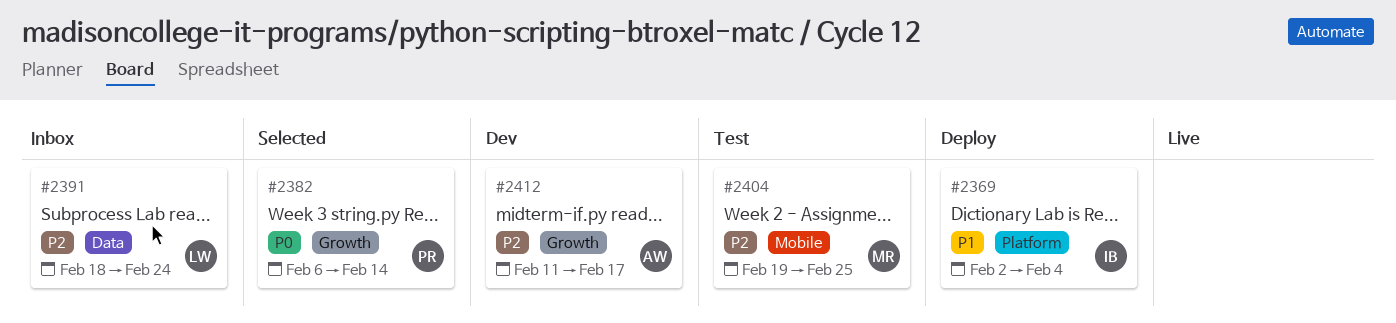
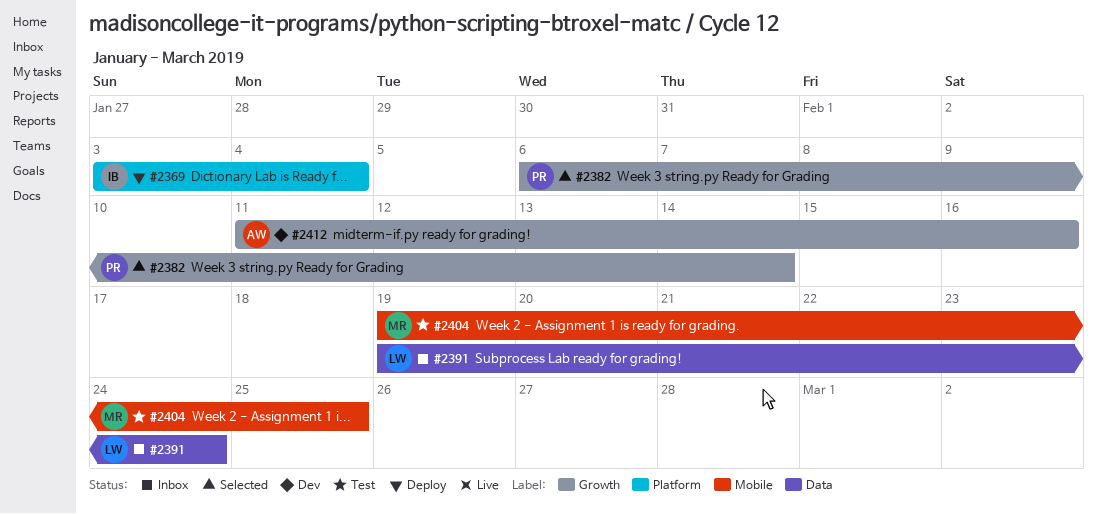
#2369, start: Feb 2 -> Feb 3
#2391, start: Feb 18 -> Feb 19
#2412, due: Feb 17 -> Feb 16

